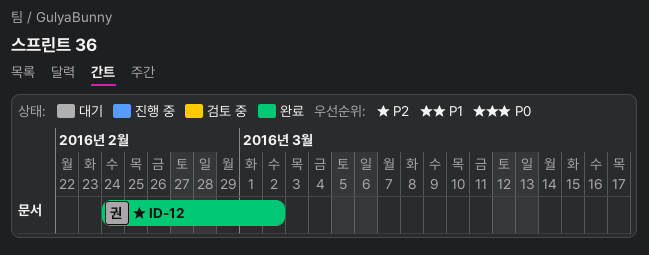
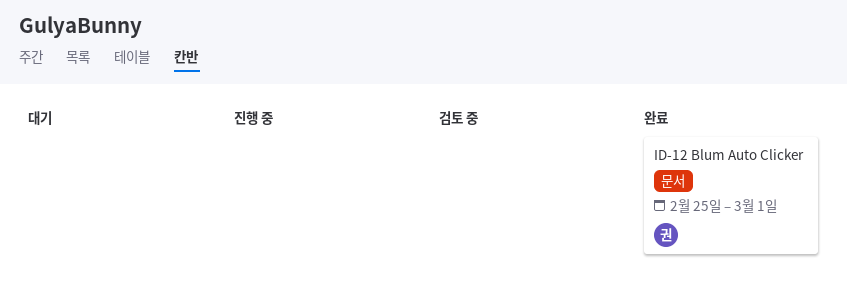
ID-12, start: Feb 24 -> Feb 25
ID-12, due: Mar 2 -> Mar 1

